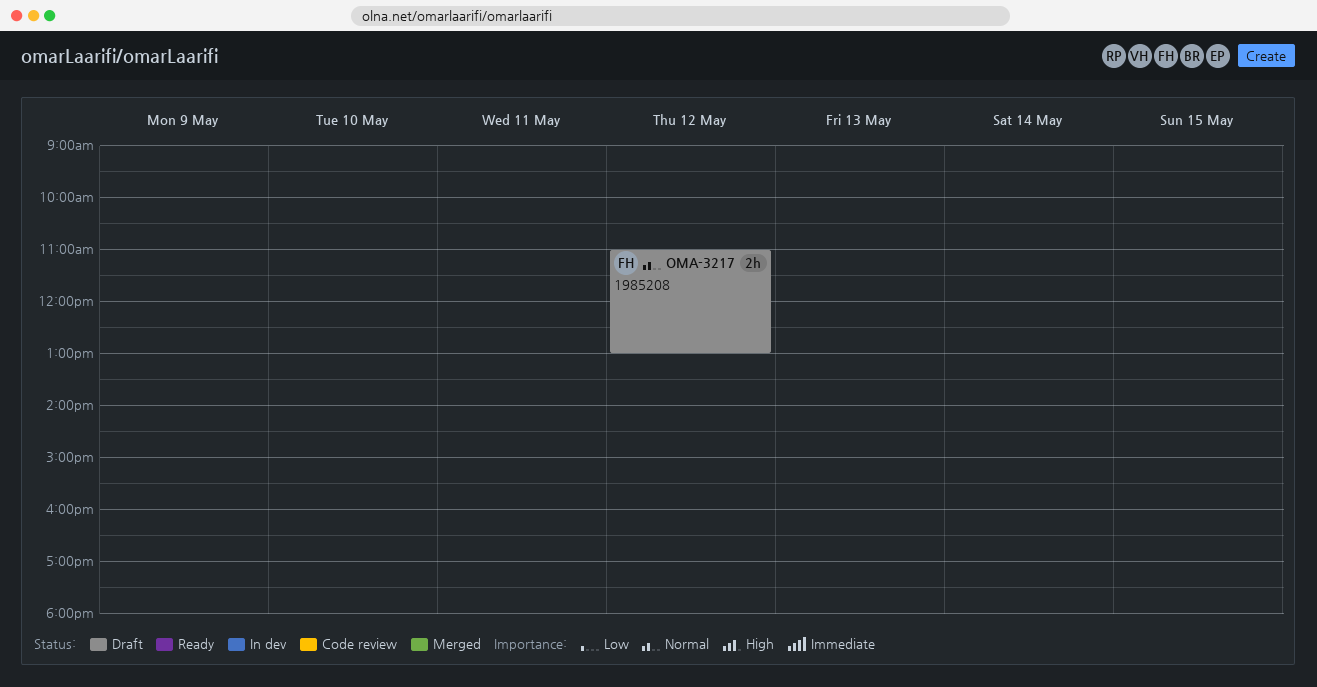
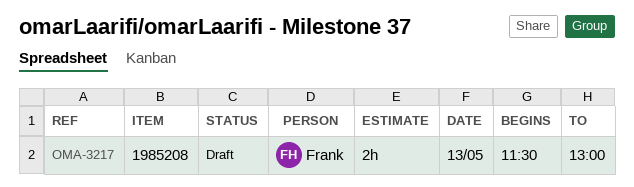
OMA-3217, day: May 12 -> May 13
OMA-3217, begins: 11:00 -> 11:30

